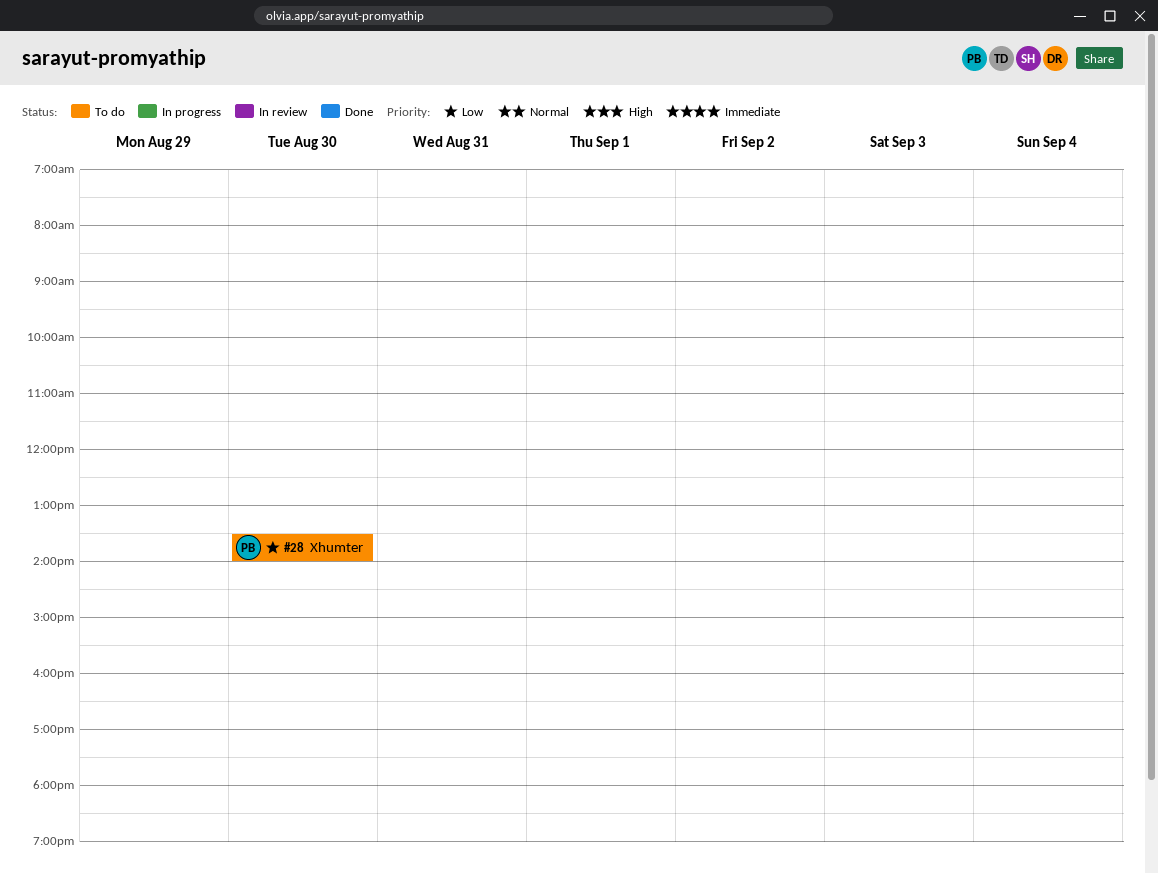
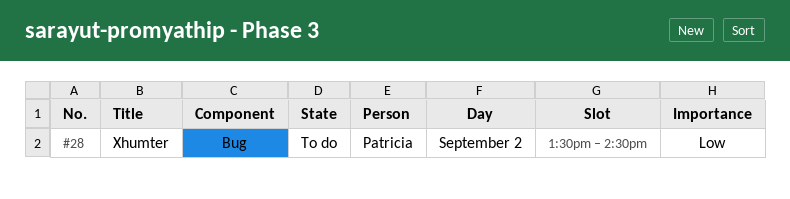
#28, day: Aug 30 -> Sep 2
#28, ends: 14:00 -> 14:30

